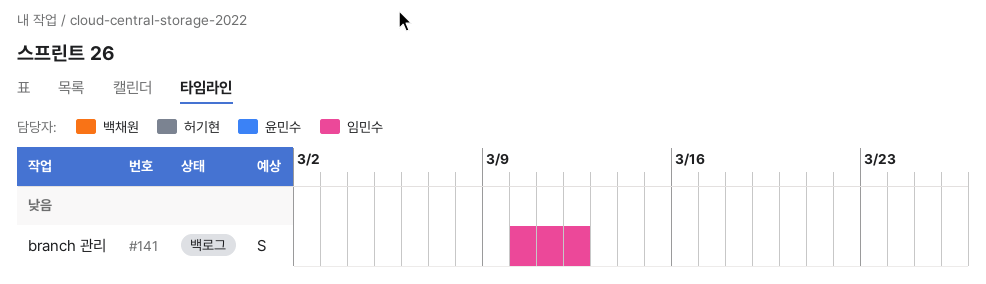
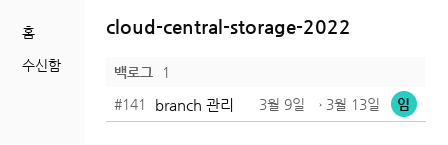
#141, start: Mar 10 -> Mar 9
#141, due: Mar 12 -> Mar 13

